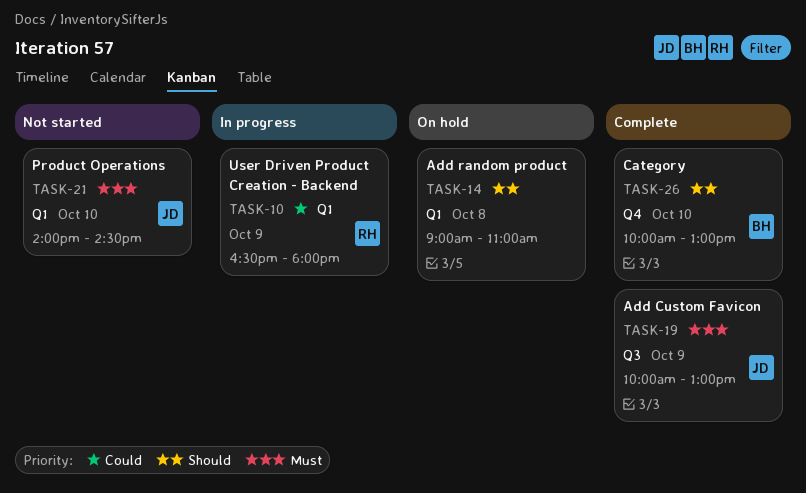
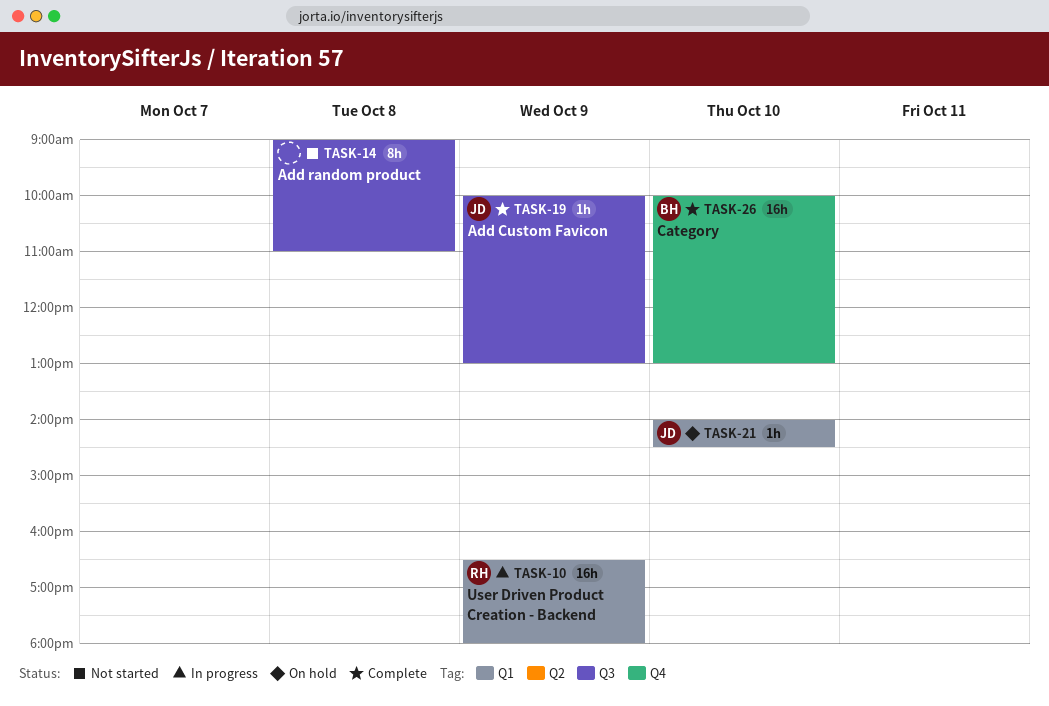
TASK-14, status: On hold -> Not started
TASK-14, label: Q1 -> Q3
TASK-21, status: Not started -> On hold

